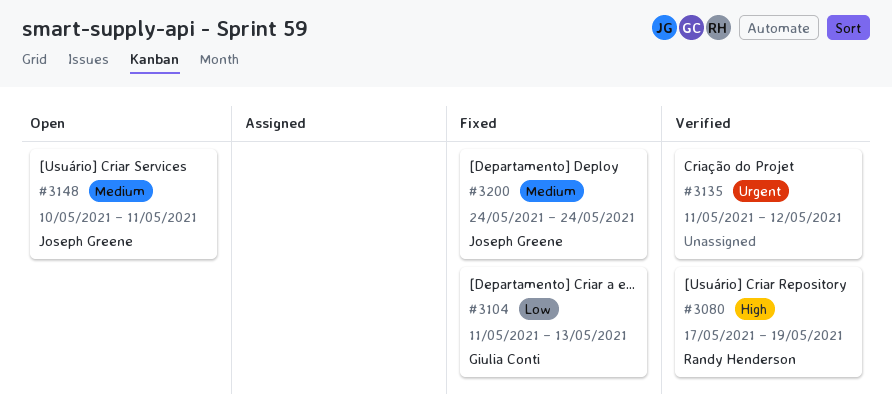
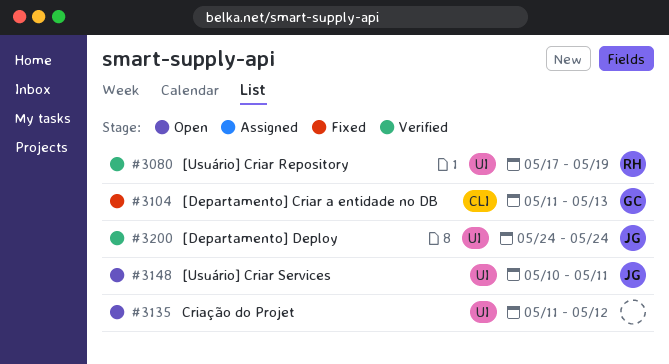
#3135, status: Verified -> Open
#3200, status: Fixed -> Verified

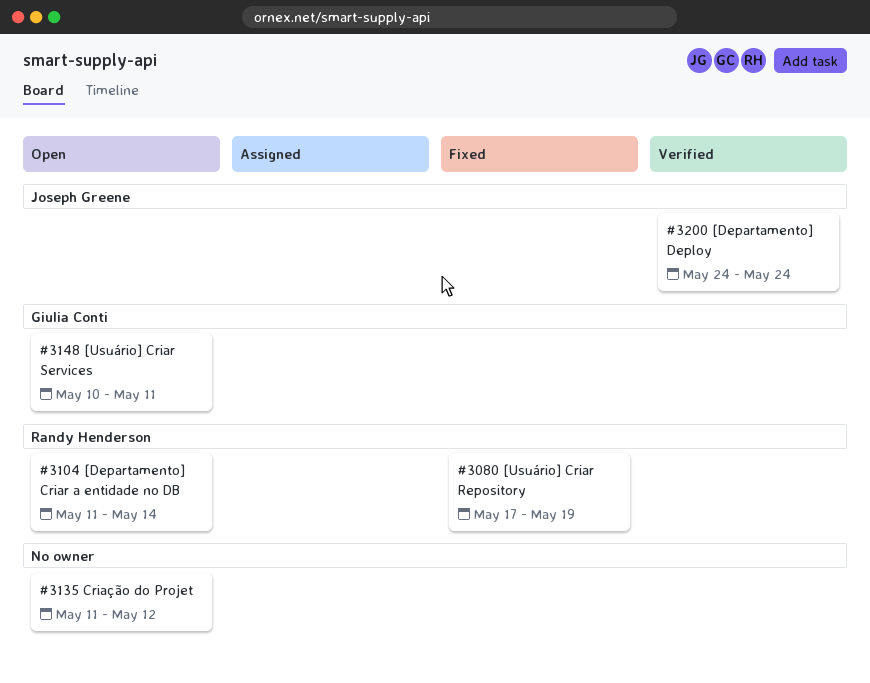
#3080, status: Verified -> Fixed
#3104, status: Fixed -> Open
#3104, owner: Giulia Conti -> Randy Henderson
#3104, due: May 13 -> May 14
#3148, owner: Joseph Greene -> Giulia Conti

